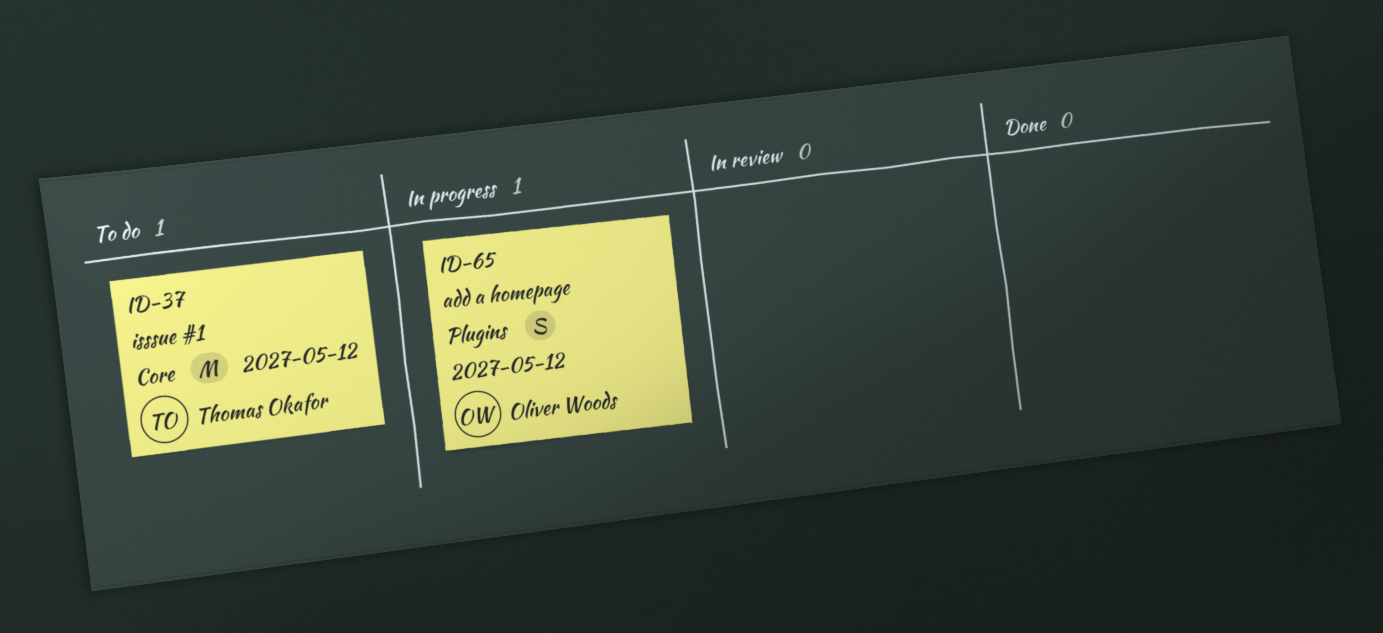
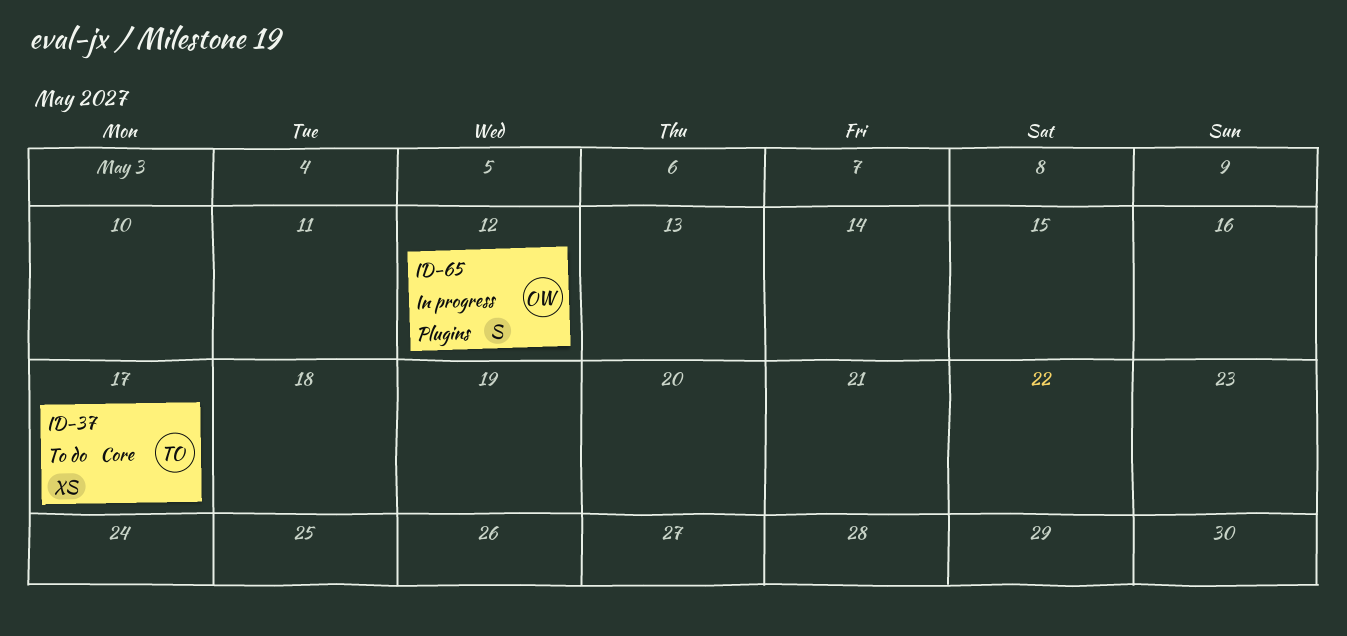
ID-37, estimate: M -> XS
ID-37, due: May 12 -> May 17

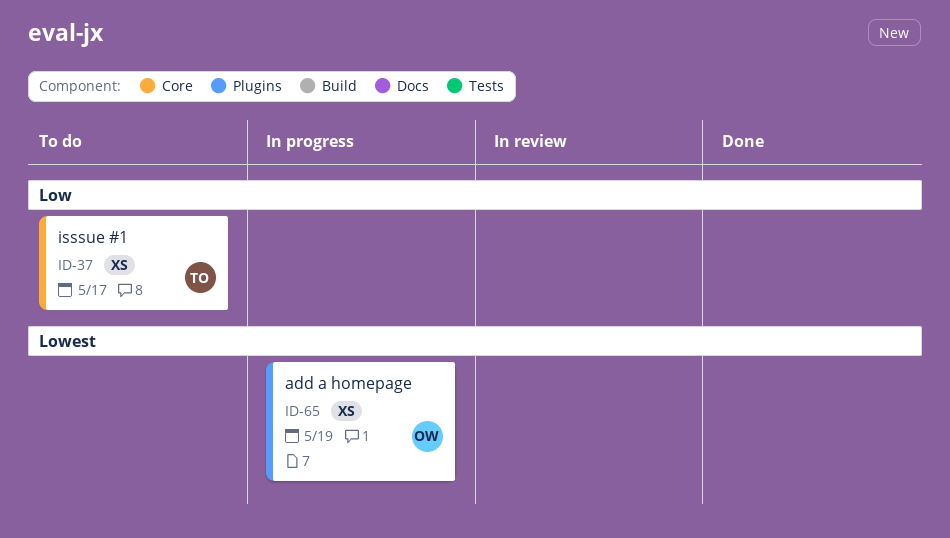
ID-65, estimate: S -> XS
ID-65, due: May 12 -> May 19

